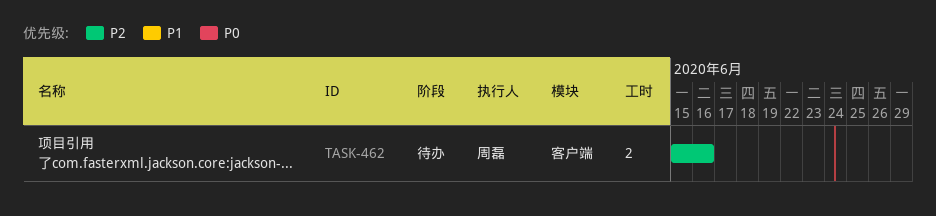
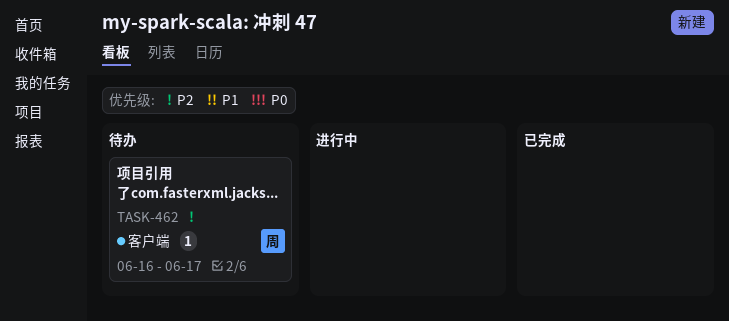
TASK-462, estimate: 2 -> 1
TASK-462, start: Jun 15 -> Jun 16
TASK-462, due: Jun 16 -> Jun 17

